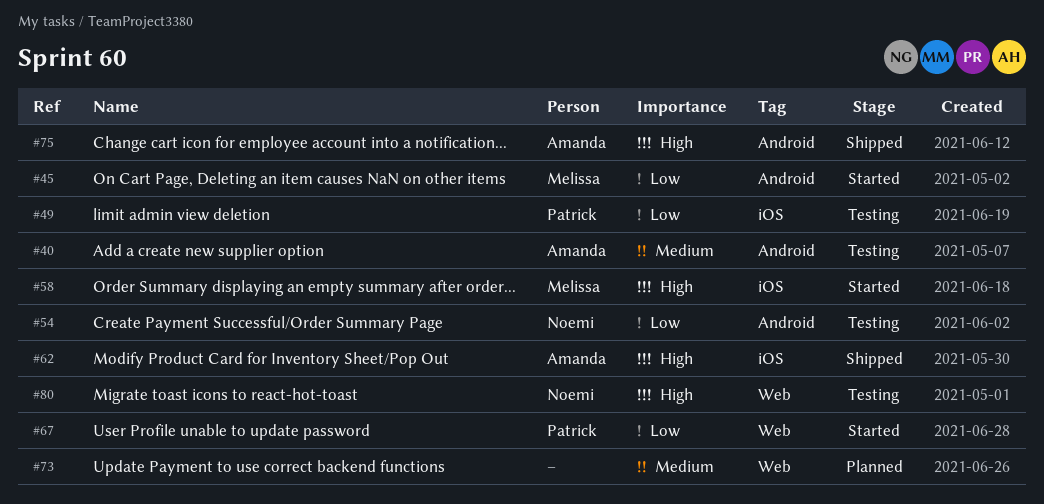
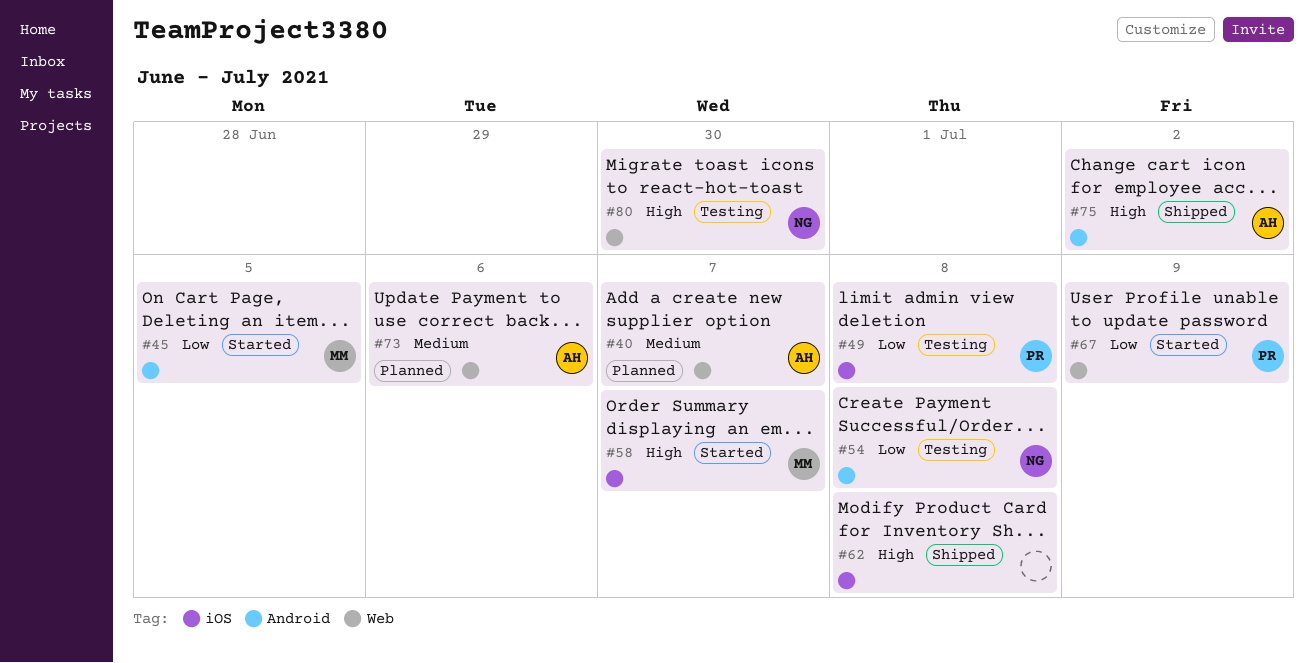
#40, status: Testing -> Planned
#40, label: Android -> Web
#62, owner: Amanda -> none
#73, owner: none -> Amanda

